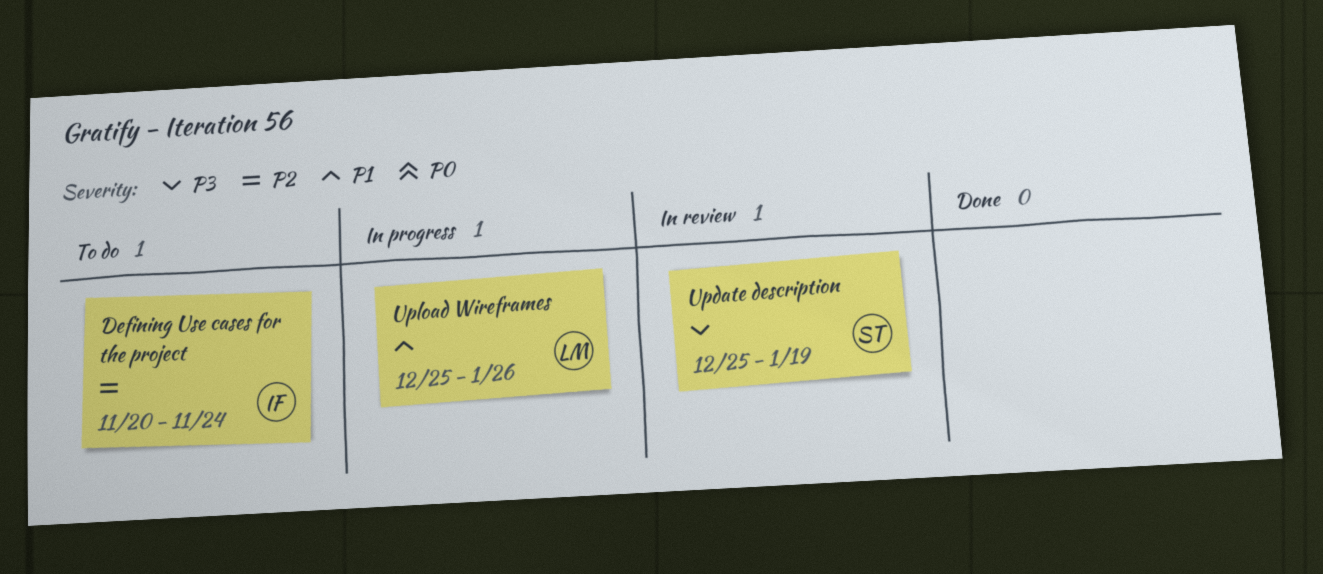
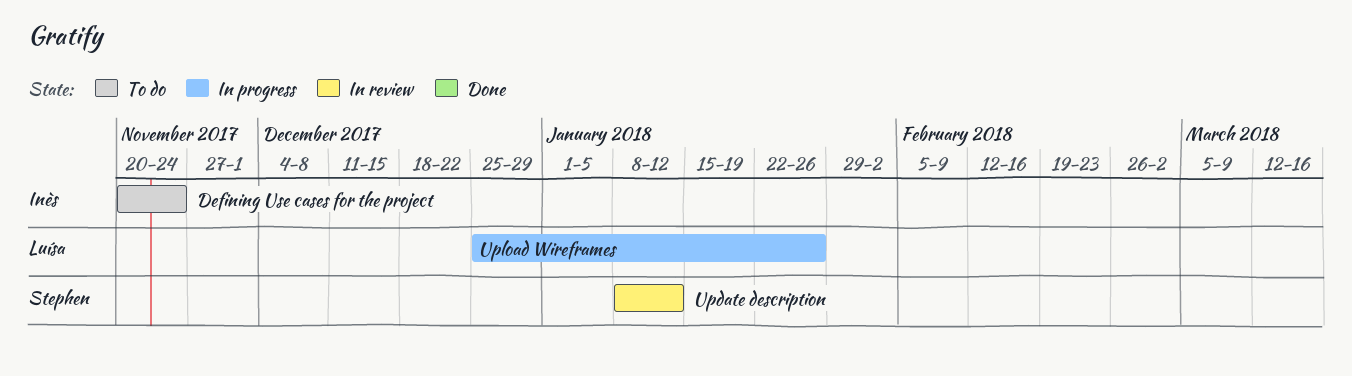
Update description, start: Dec 25 -> Jan 8
Update description, due: Jan 19 -> Jan 12

